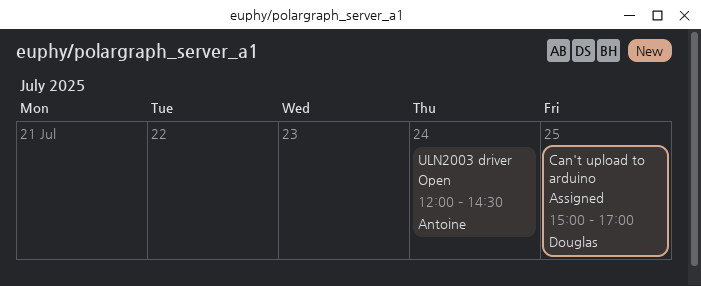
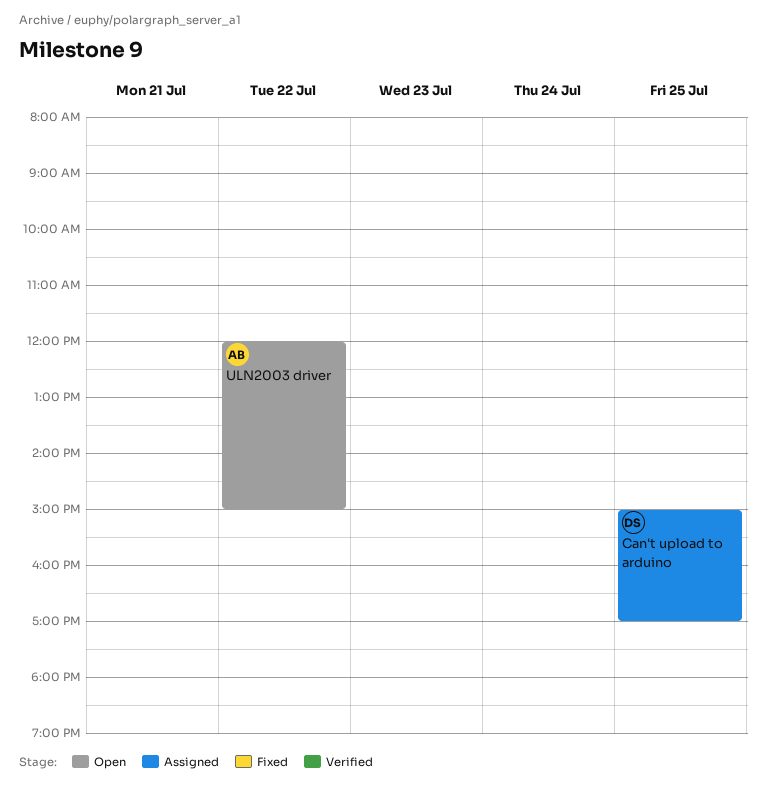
ULN2003 driver, day: Jul 24 -> Jul 22
ULN2003 driver, ends: 14:30 -> 15:00

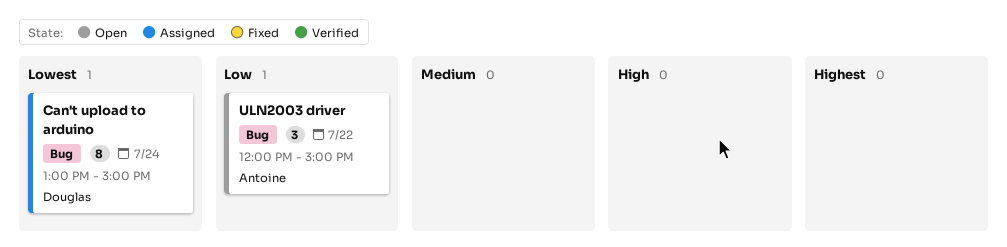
Can't upload to arduino, day: Jul 25 -> Jul 24
Can't upload to arduino, begins: 15:00 -> 13:00
Can't upload to arduino, ends: 17:00 -> 15:00

